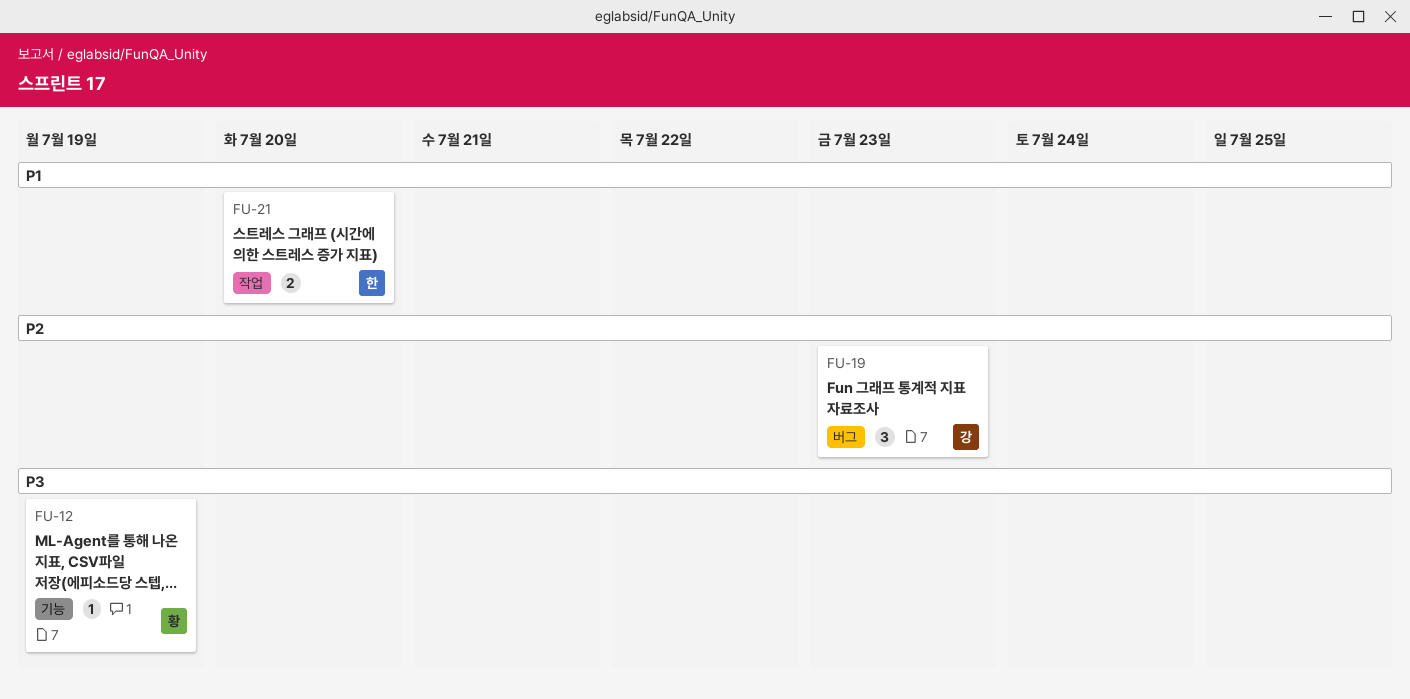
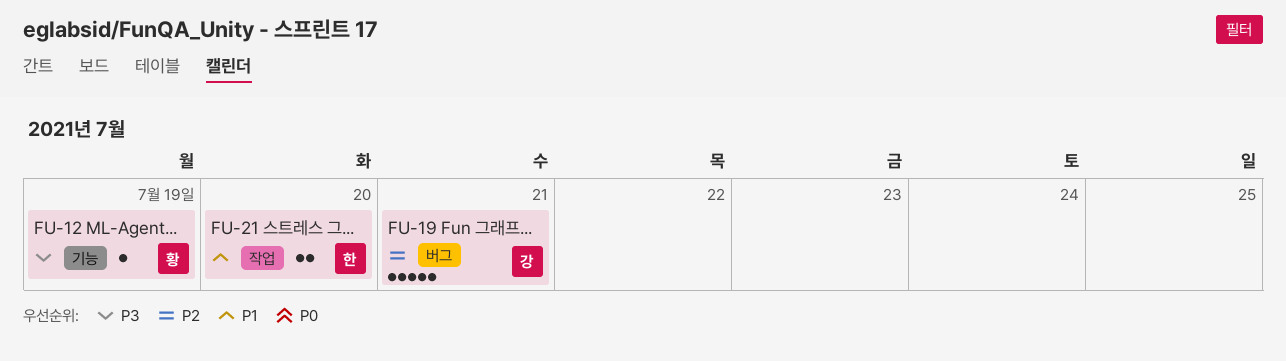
FU-19, estimate: 3 -> 5
FU-19, due: Jul 23 -> Jul 21

